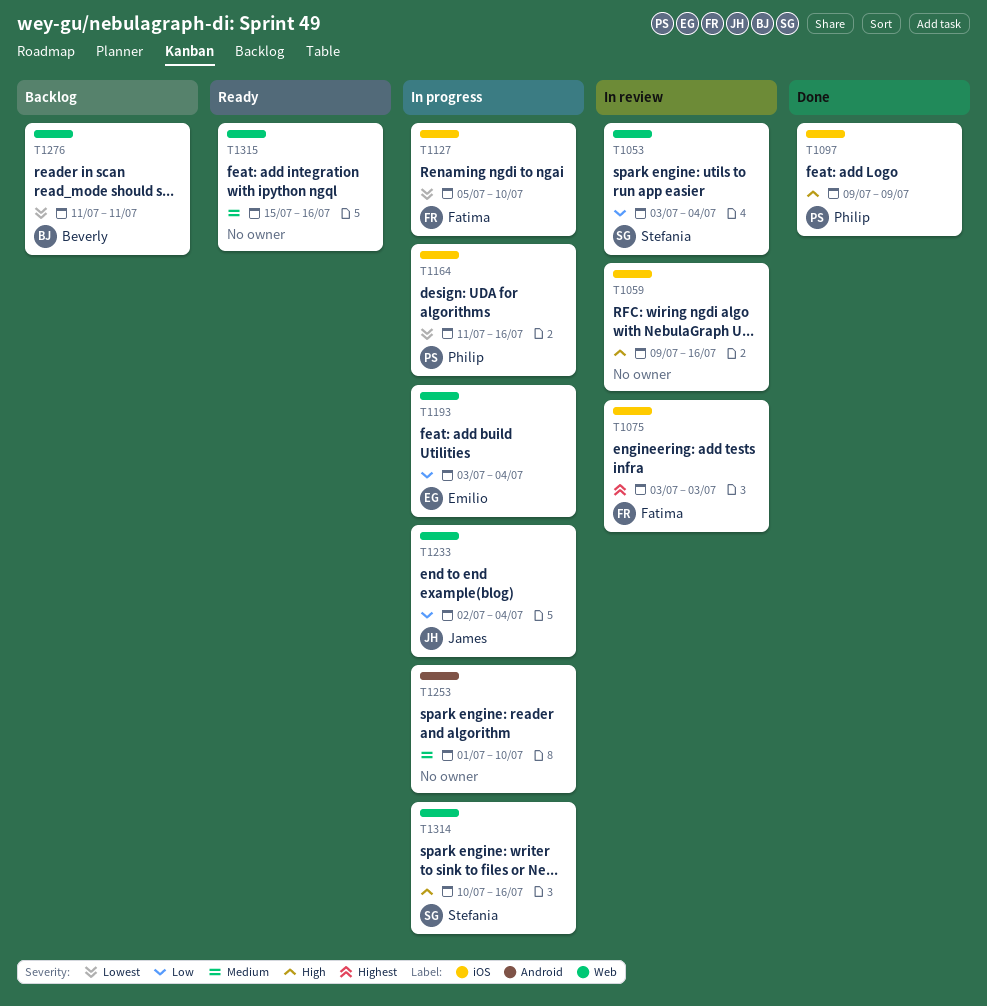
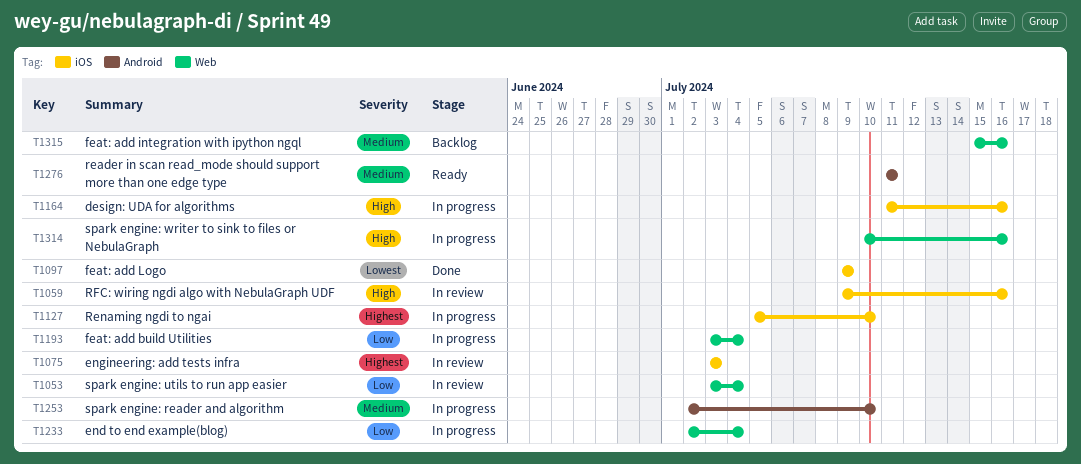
T1097, priority: High -> Lowest
T1127, priority: Lowest -> Highest
T1164, priority: Lowest -> High
T1253, start: Jul 1 -> Jul 2
T1276, status: Backlog -> Ready
T1276, priority: Lowest -> Medium
T1276, label: Web -> Android
T1315, status: Ready -> Backlog

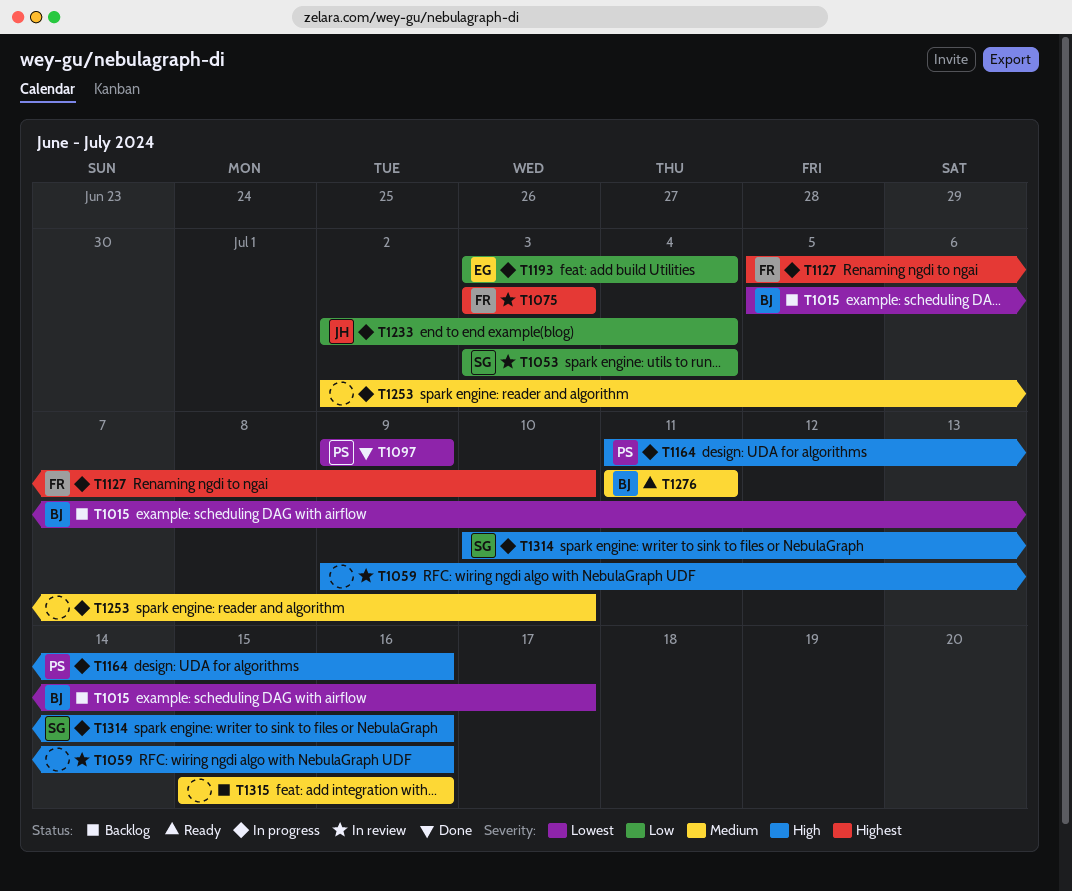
T1015: none -> present

